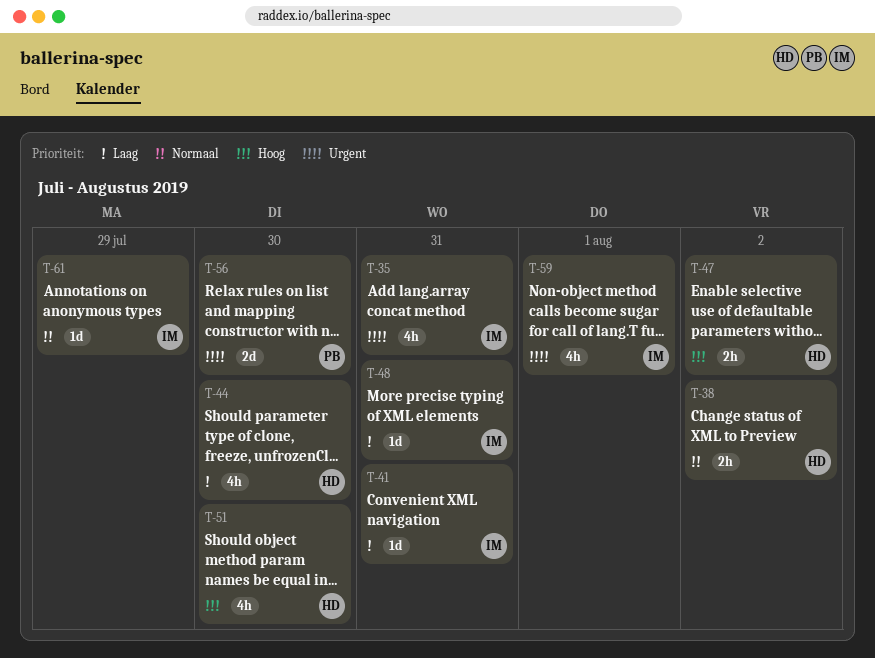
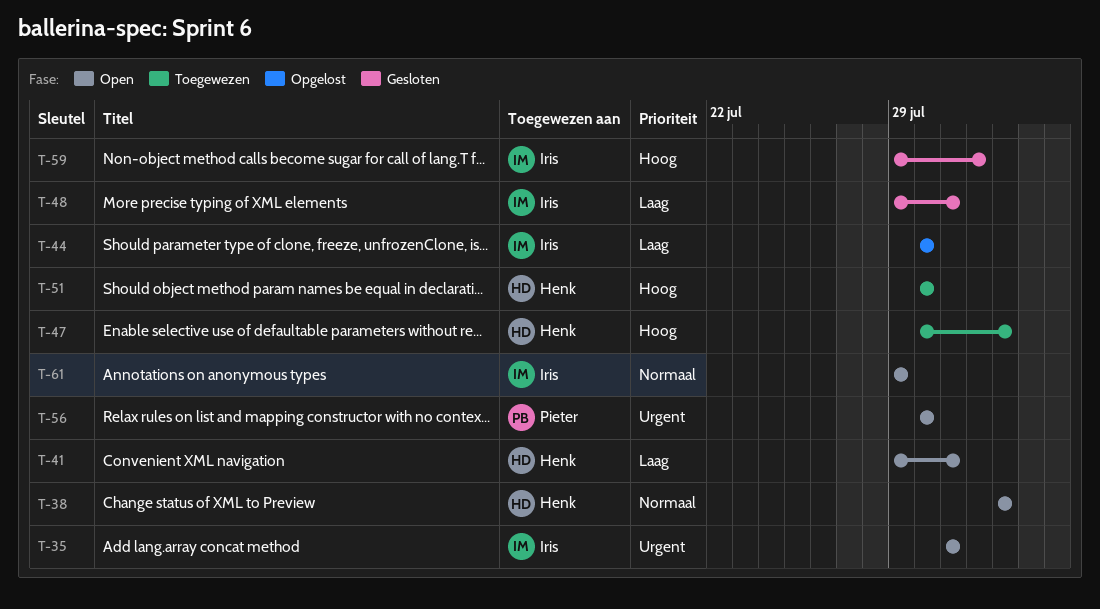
T-41, owner: Iris -> Henk
T-44, owner: Henk -> Iris
T-59, priority: Urgent -> Hoog

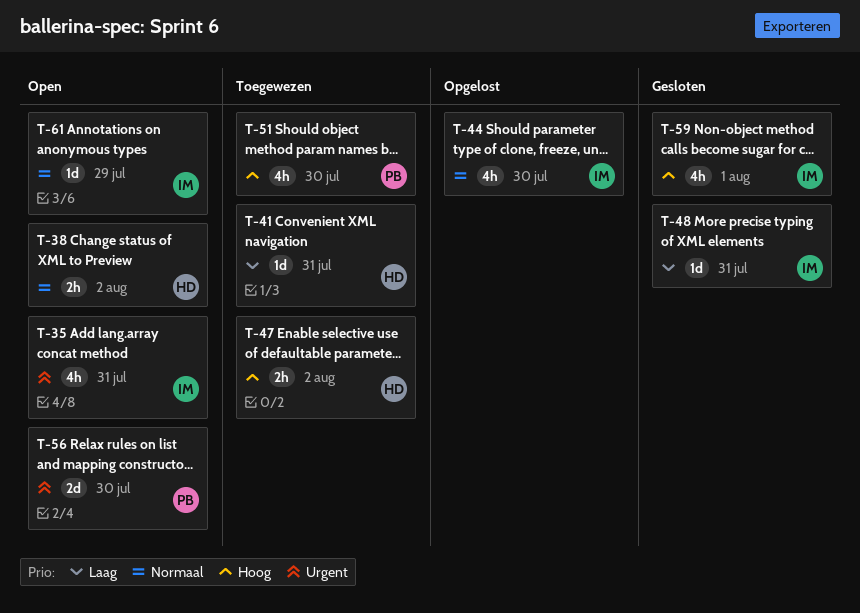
T-41, status: Open -> Toegewezen
T-44, priority: Laag -> Normaal
T-51, owner: Henk -> Pieter

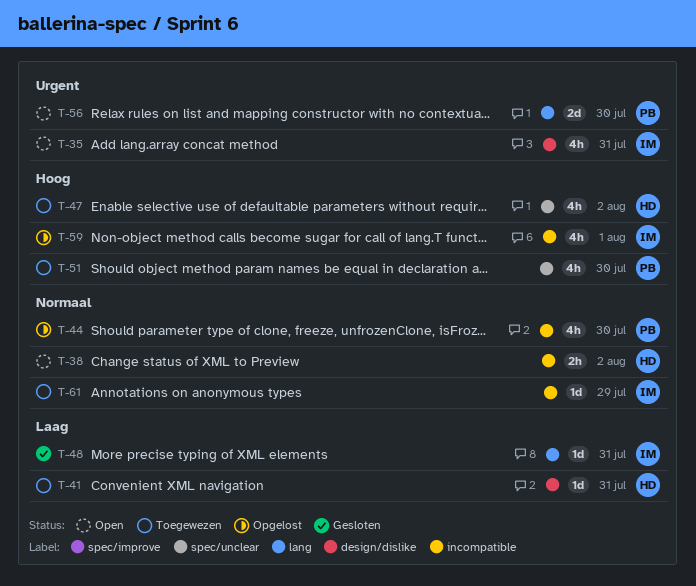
T-44, owner: IM -> PB
T-47, estimate: 2h -> 4h
T-59, status: Gesloten -> Opgelost
T-61, status: Open -> Toegewezen

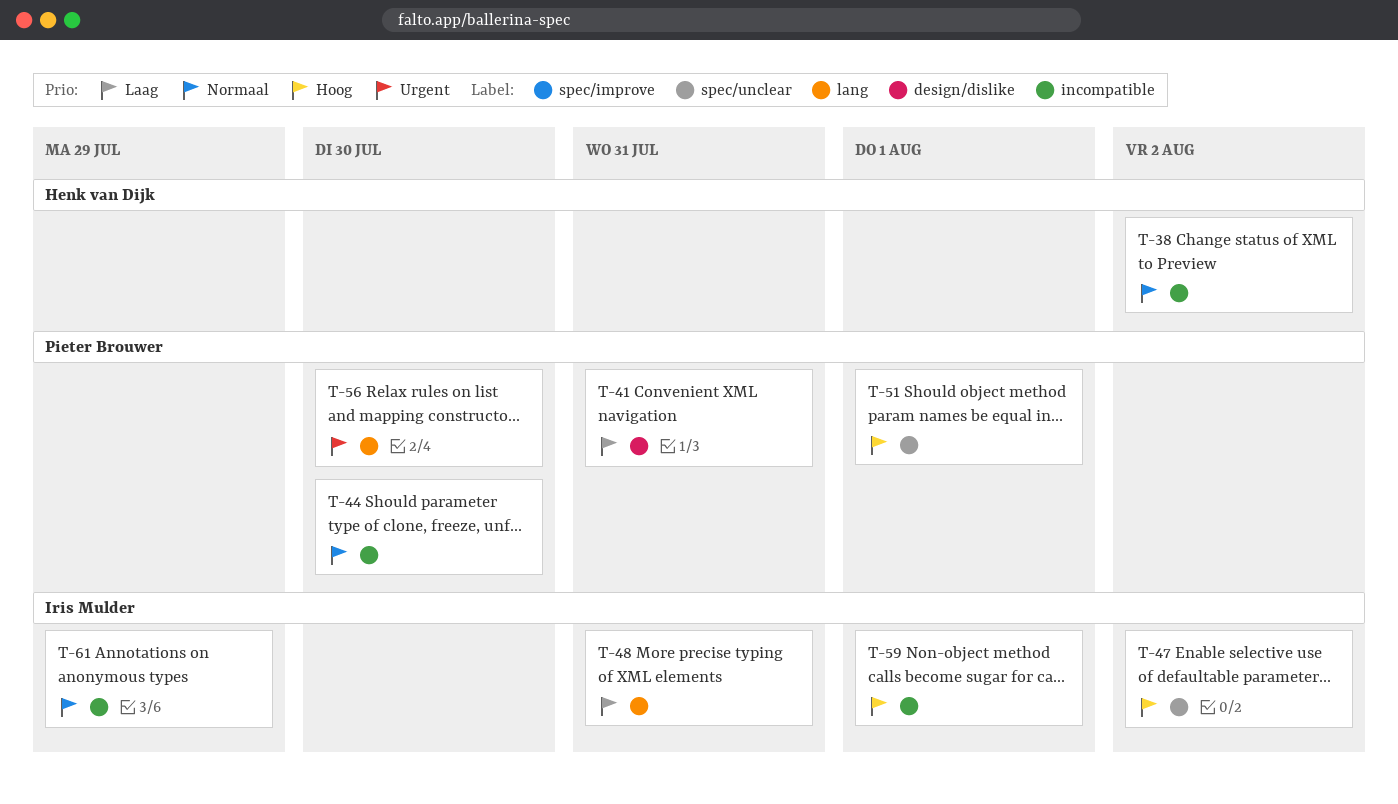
T-35: present -> none
T-41, owner: Henk van Dijk -> Pieter Brouwer
T-47, owner: Henk van Dijk -> Iris Mulder
T-51, due: Jul 30 -> Aug 1

